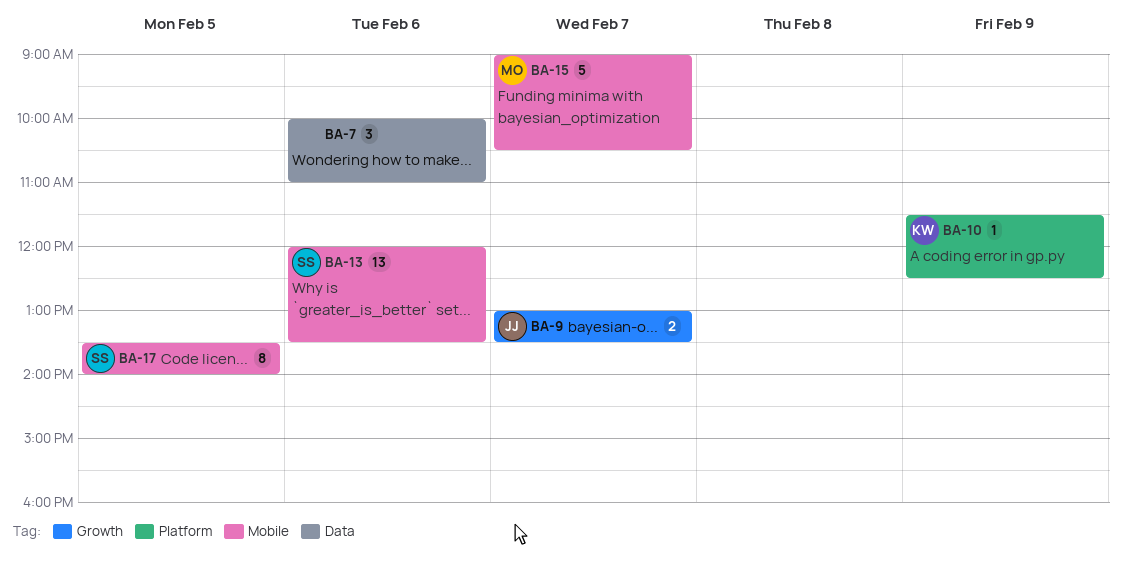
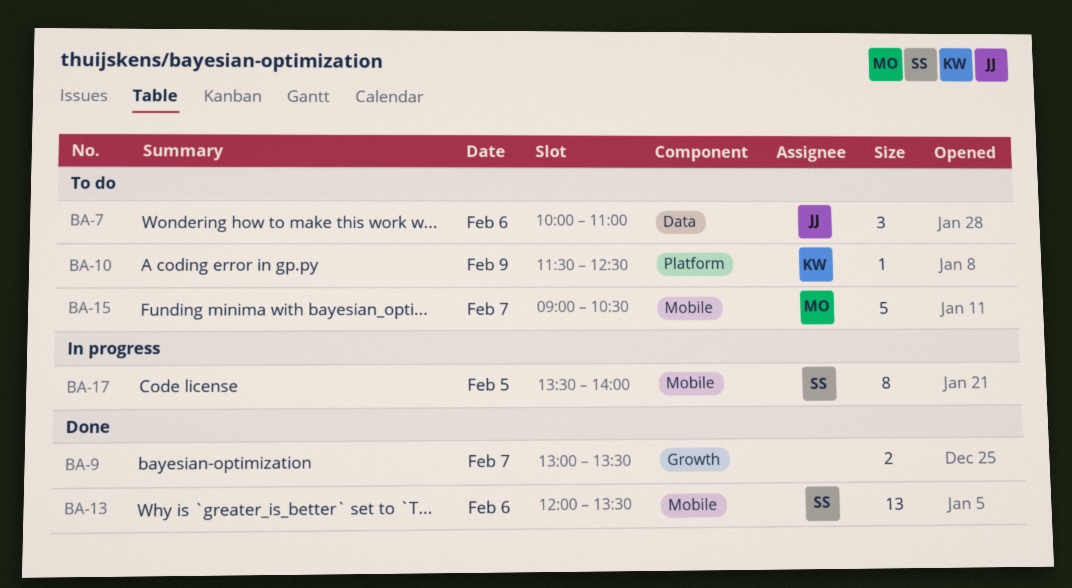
BA-7, owner: none -> JJ
BA-9, owner: JJ -> none

